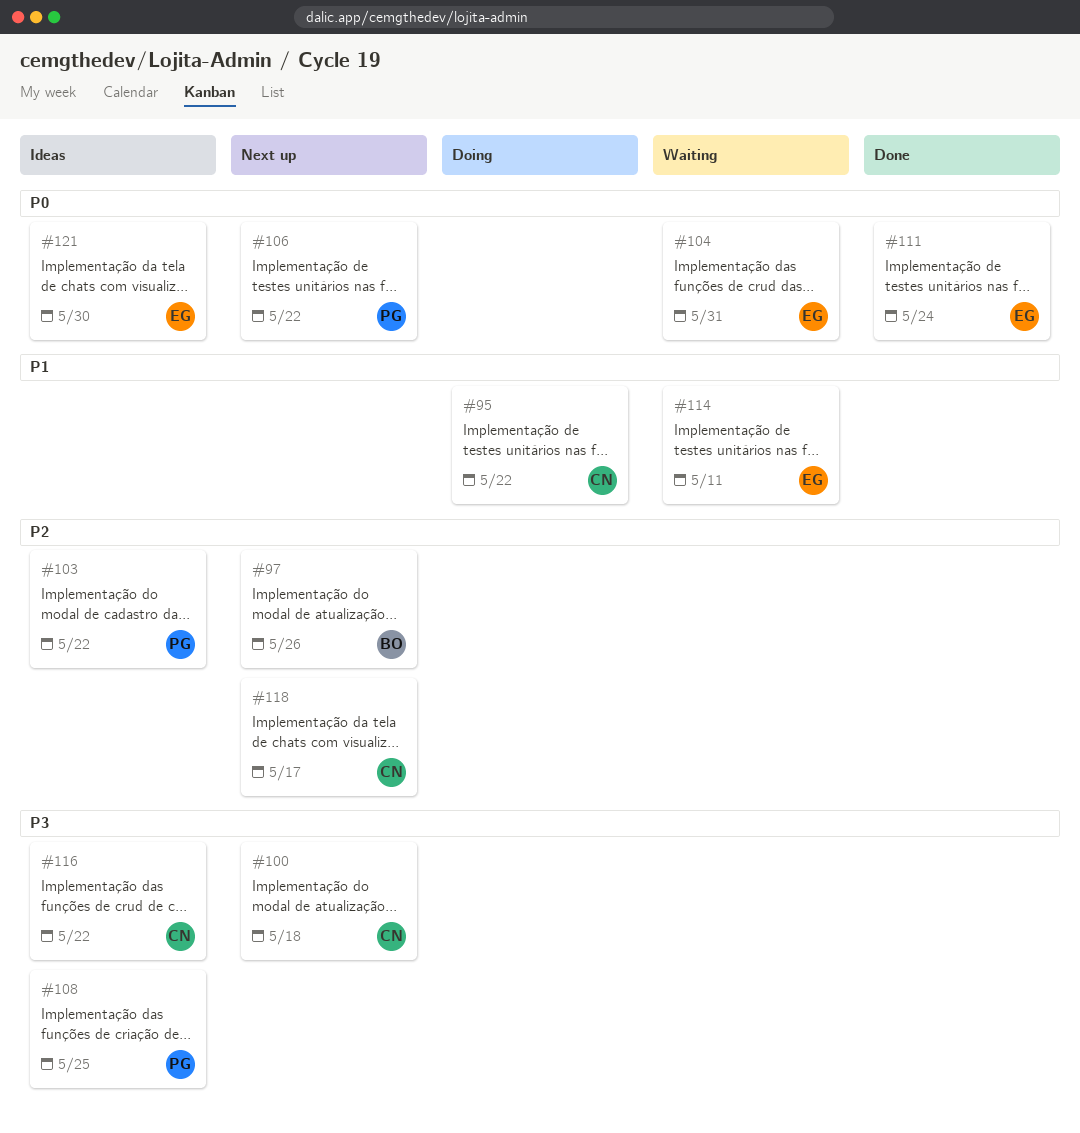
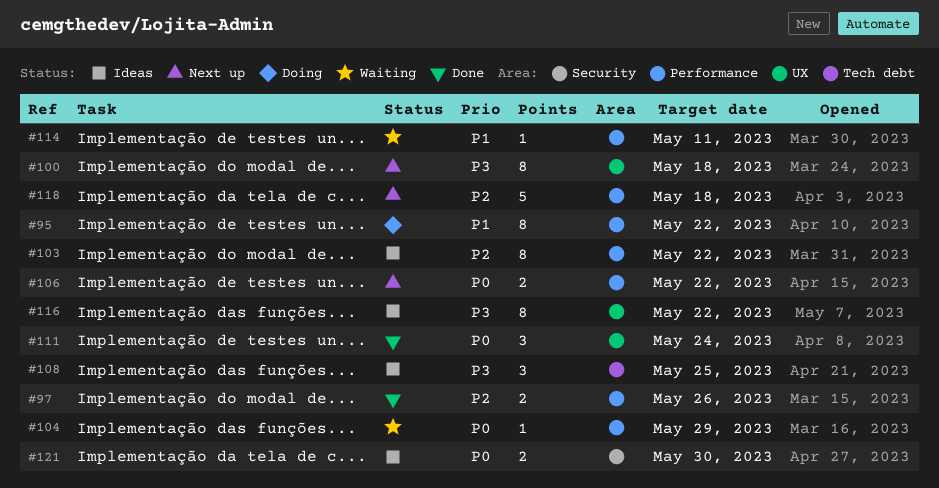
#97, status: Next up -> Done
#104, due: May 31 -> May 29
#118, due: May 17 -> May 18

